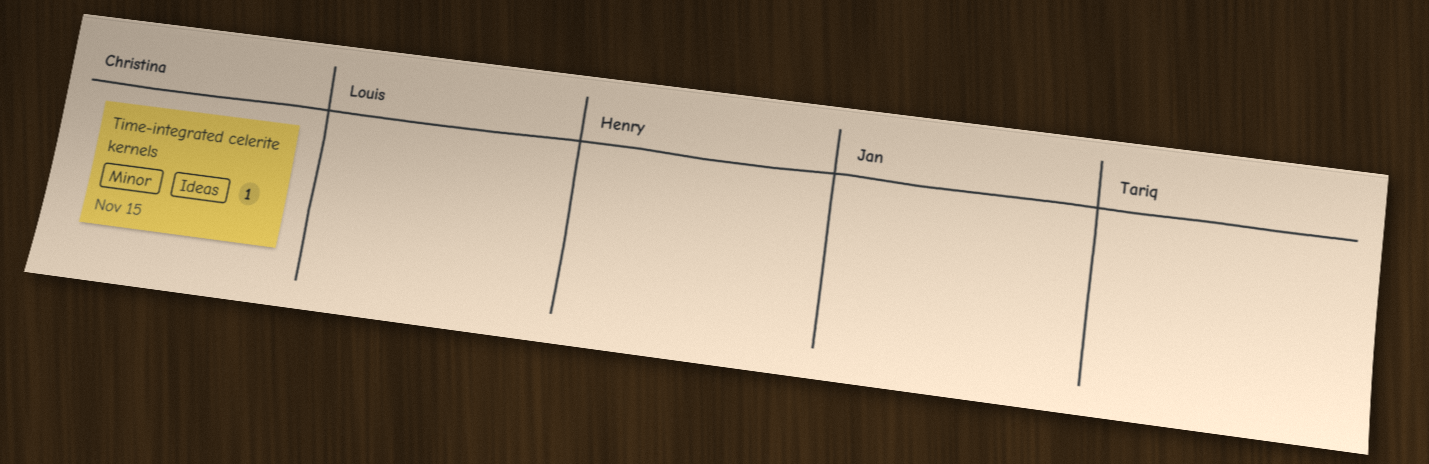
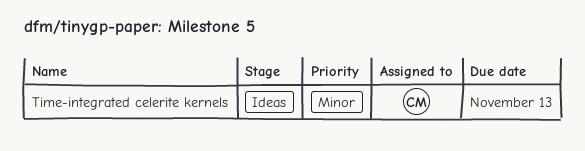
Time-integrated celerite kernels, due: Nov 15 -> Nov 13

